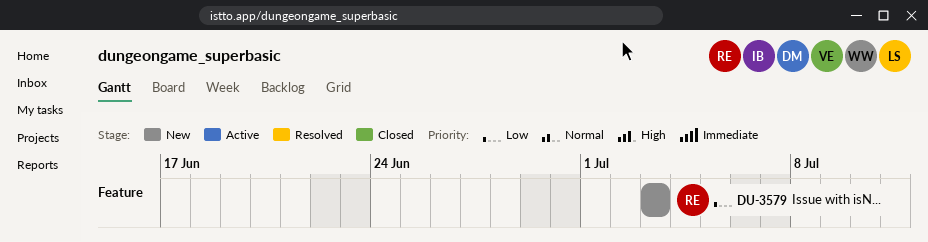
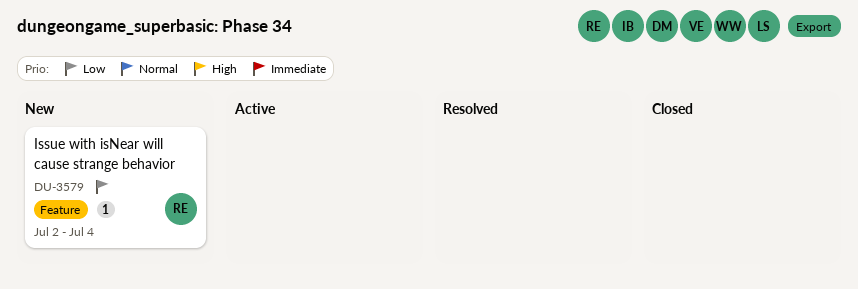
DU-3579, start: Jul 3 -> Jul 2
DU-3579, due: Jul 3 -> Jul 4

